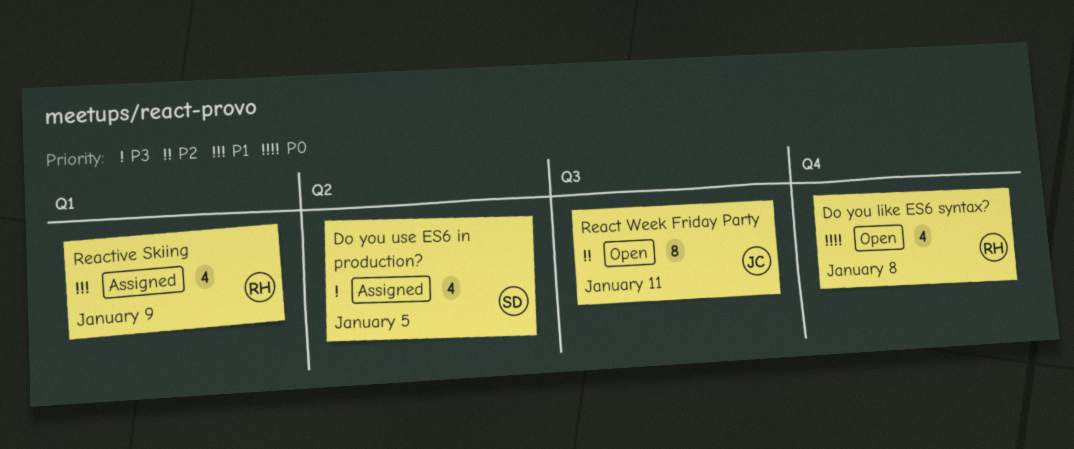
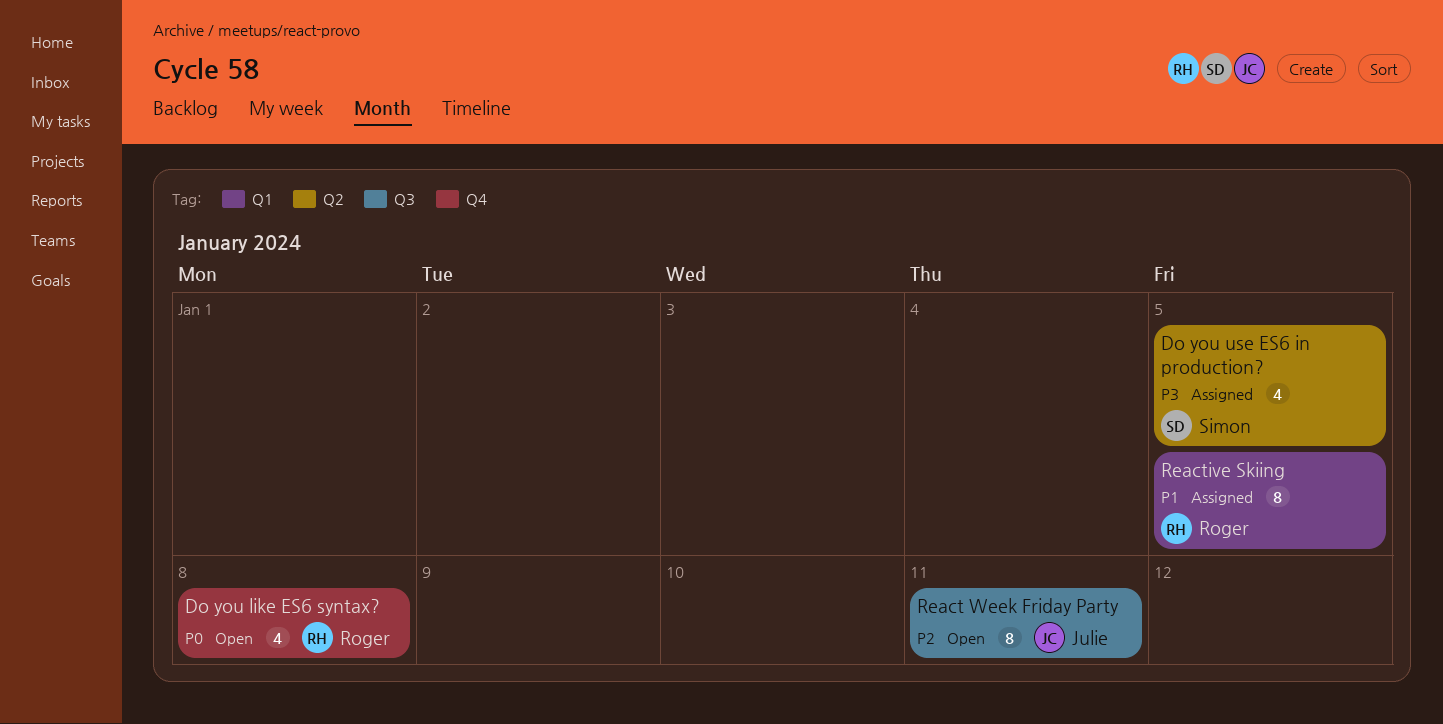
Reactive Skiing, estimate: 4 -> 8
Reactive Skiing, due: Jan 9 -> Jan 5

